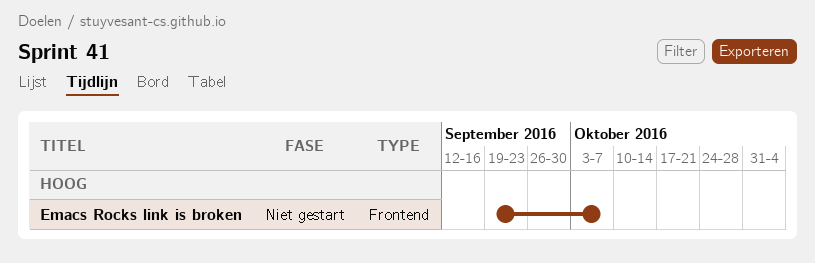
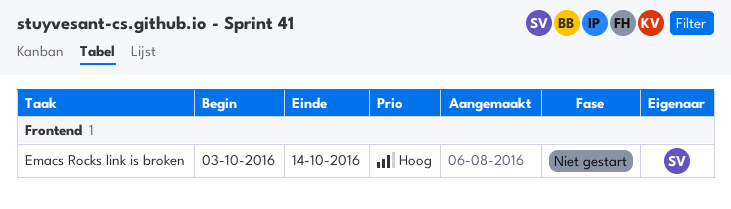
Emacs Rocks link is broken, start: Sep 19 -> Oct 3
Emacs Rocks link is broken, due: Oct 7 -> Oct 14

